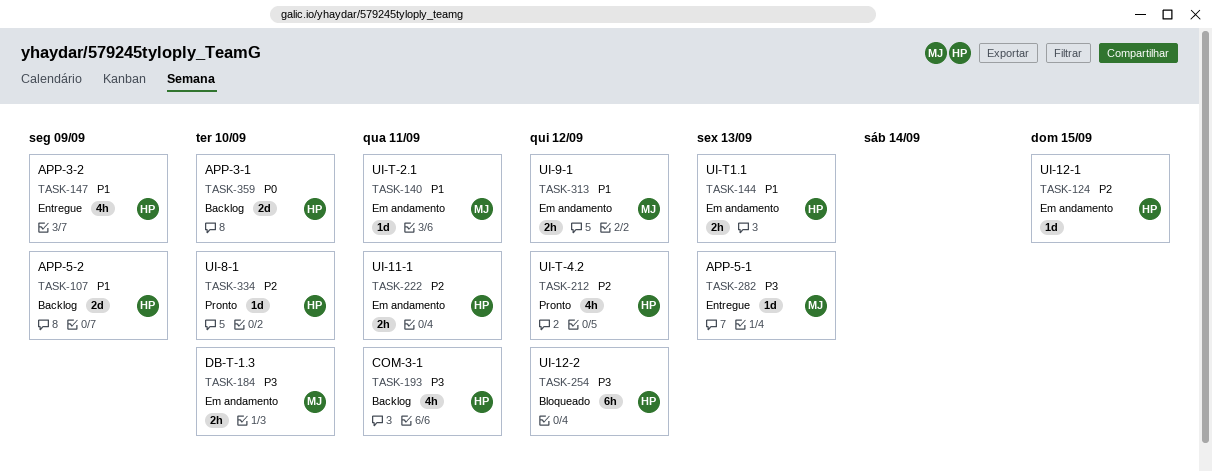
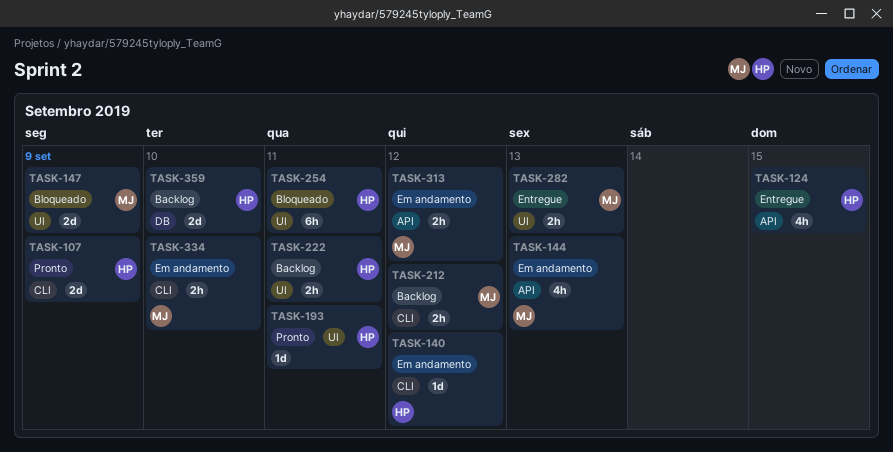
TASK-107, status: Backlog -> Pronto
TASK-124, status: Em andamento -> Entregue
TASK-124, estimate: 1d -> 4h
TASK-140, owner: MJ -> HP
TASK-140, due: Sep 11 -> Sep 12
TASK-144, owner: HP -> MJ
TASK-144, estimate: 2h -> 4h
TASK-147, status: Entregue -> Bloqueado
TASK-147, owner: HP -> MJ
TASK-147, estimate: 4h -> 2d
TASK-184: present -> none
TASK-193, status: Backlog -> Pronto
TASK-193, estimate: 4h -> 1d
TASK-212, status: Pronto -> Backlog
TASK-212, owner: HP -> MJ
TASK-212, estimate: 4h -> 2h
TASK-222, status: Em andamento -> Backlog
TASK-254, due: Sep 12 -> Sep 11
TASK-282, estimate: 1d -> 2h
TASK-334, status: Pronto -> Em andamento
TASK-334, owner: HP -> MJ
TASK-334, estimate: 1d -> 2h

